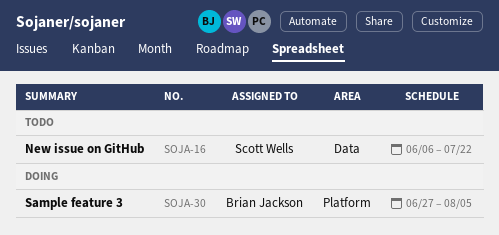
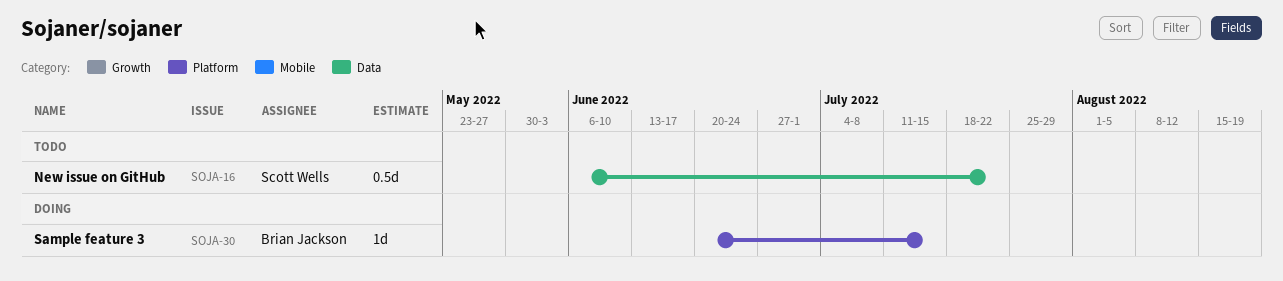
SOJA-30, start: Jun 27 -> Jun 20
SOJA-30, due: Aug 5 -> Jul 15

